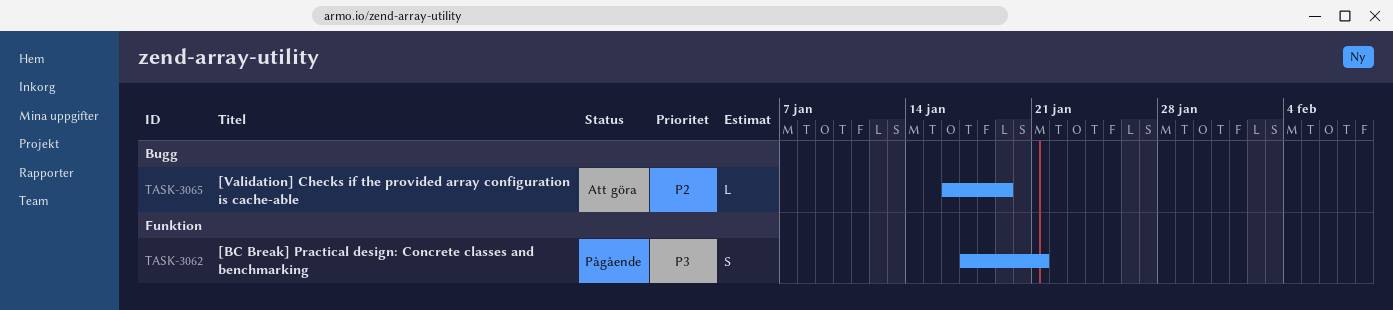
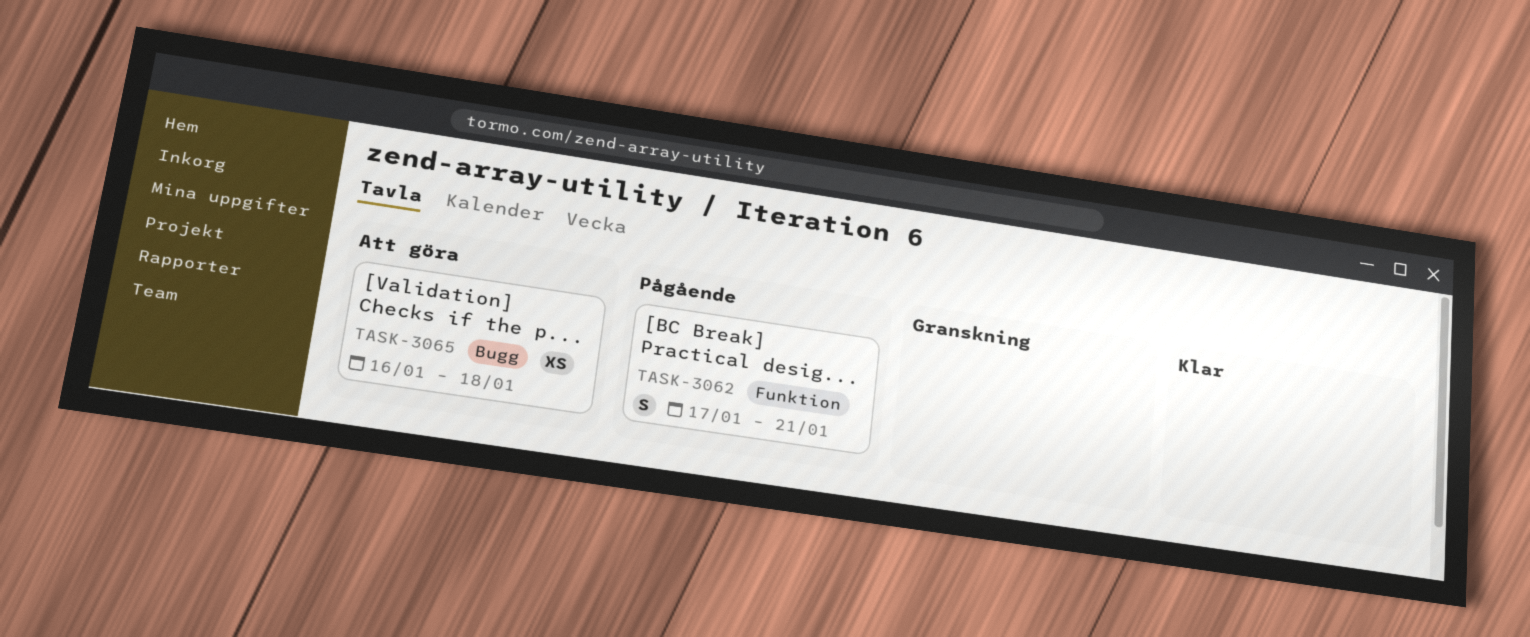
TASK-3065, estimate: L -> XS
TASK-3065, due: Jan 19 -> Jan 18

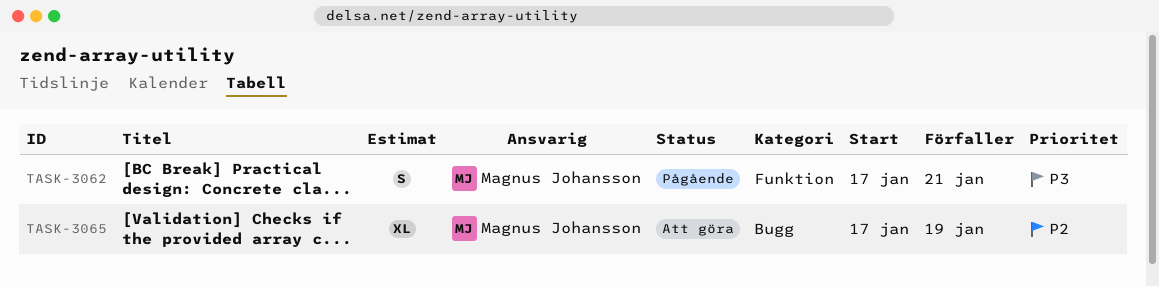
TASK-3065, estimate: XS -> XL
TASK-3065, start: Jan 16 -> Jan 17
TASK-3065, due: Jan 18 -> Jan 19

